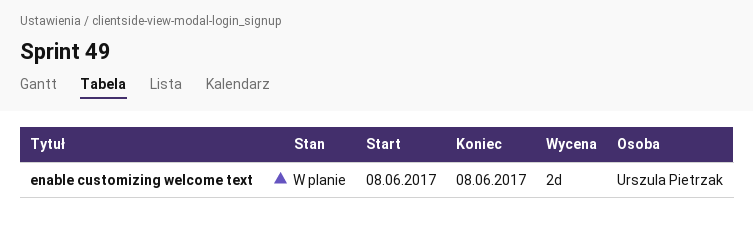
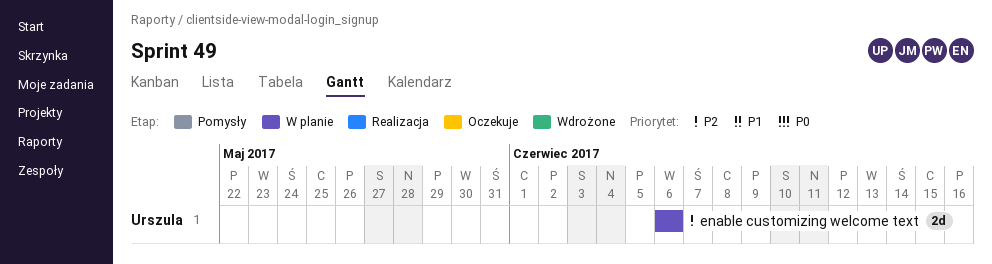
enable customizing welcome text, start: Jun 8 -> Jun 6
enable customizing welcome text, due: Jun 8 -> Jun 6

